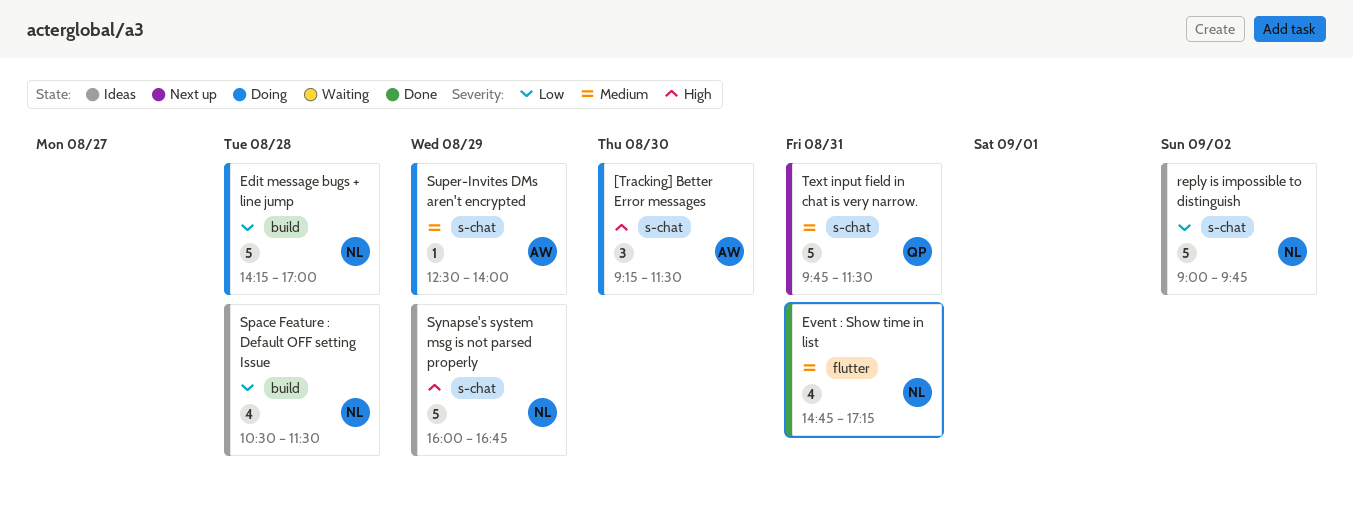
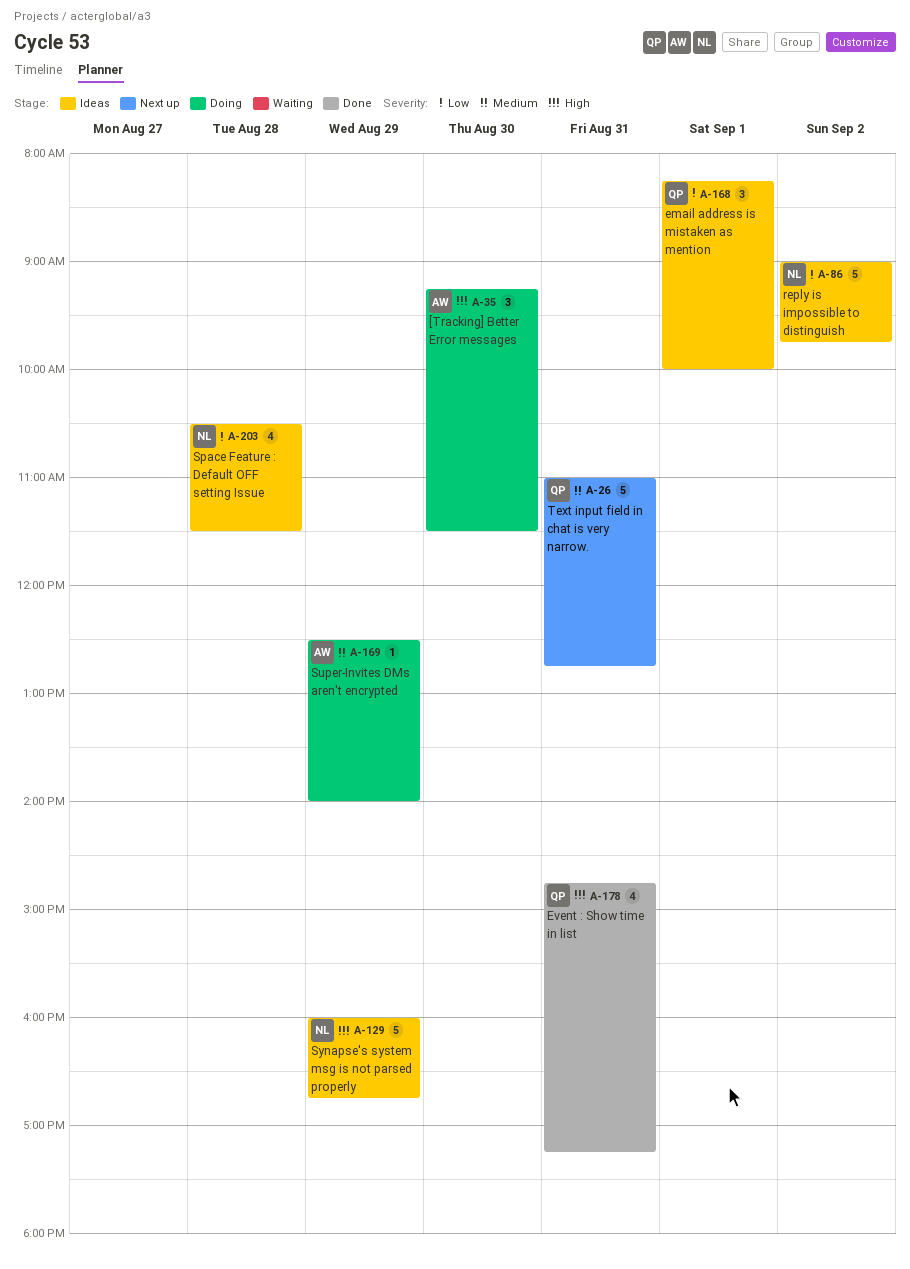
Edit message bugs + line jump: present -> none
email address is mistaken as mention: none -> present
Event : Show time in list, owner: NL -> QP
Event : Show time in list, priority: Medium -> High
Text input field in chat is very narrow., begins: 09:45 -> 11:00
Text input field in chat is very narrow., ends: 11:30 -> 12:45

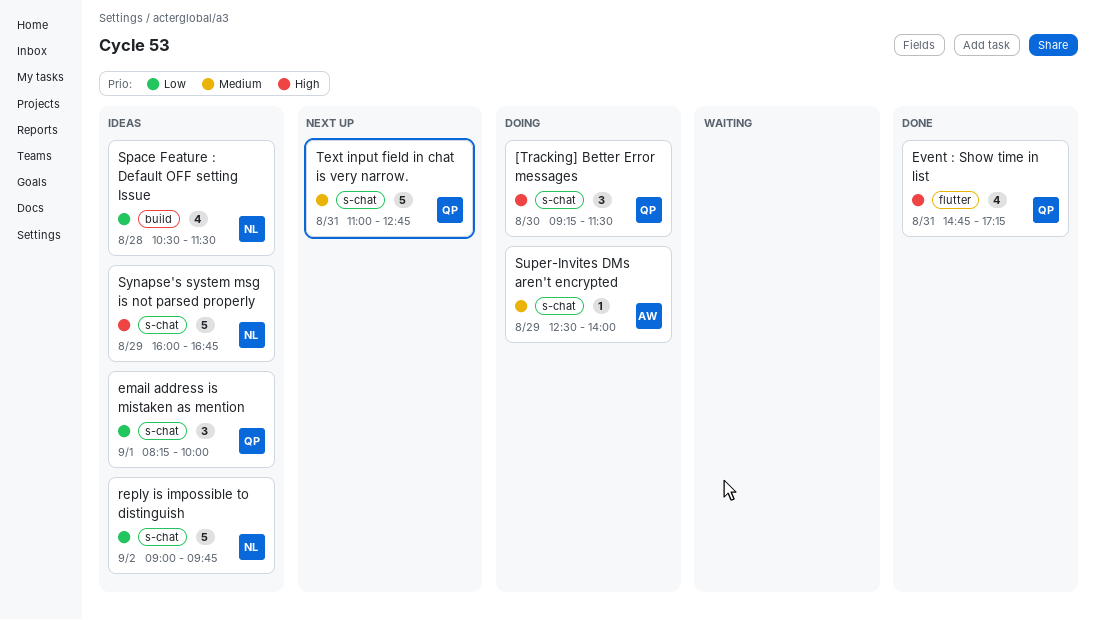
[Tracking] Better Error messages, owner: AW -> QP

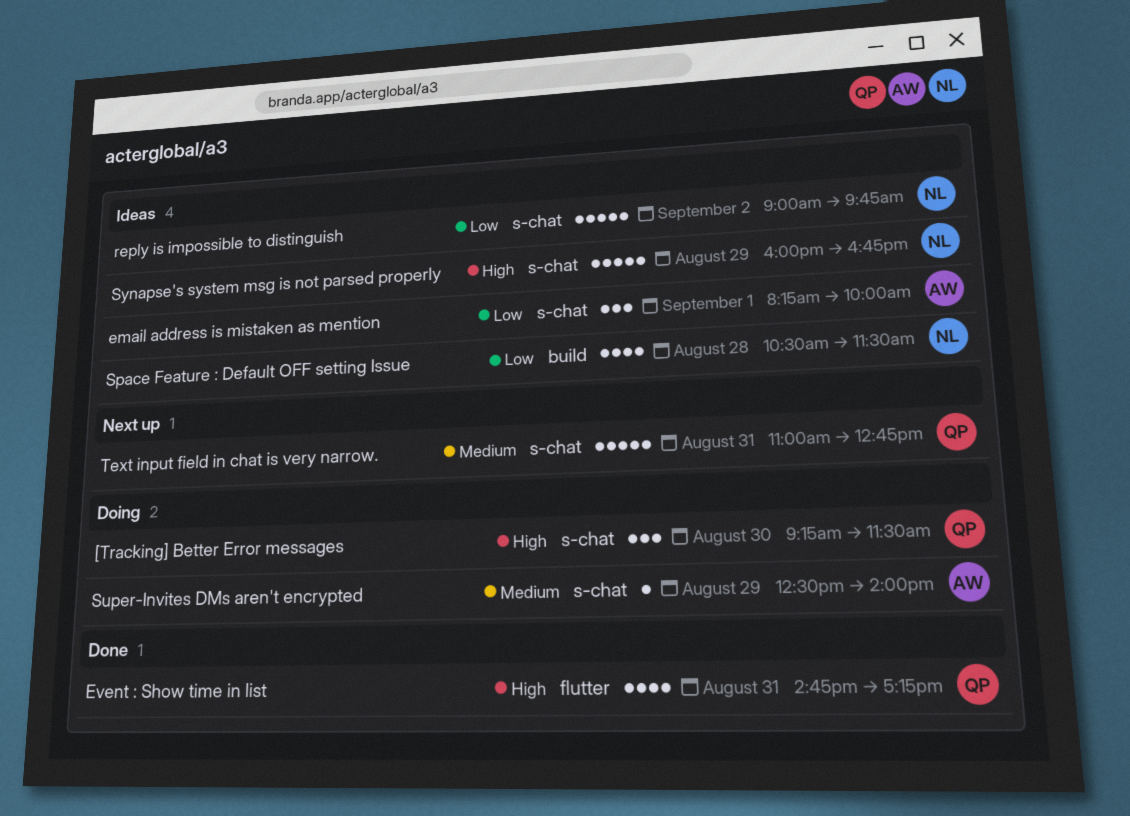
email address is mistaken as mention, owner: QP -> AW

